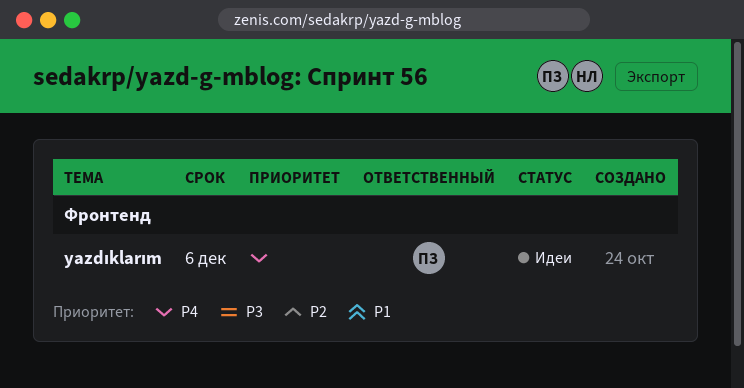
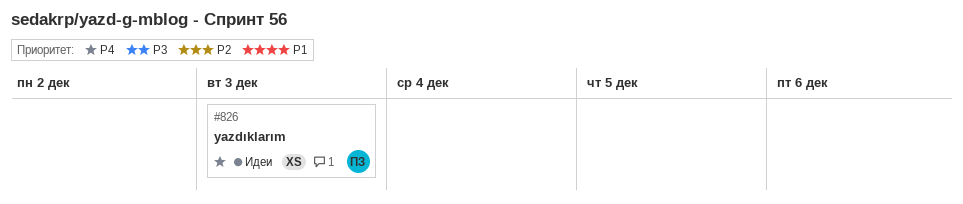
yazdıklarım, due: Dec 6 -> Dec 3

